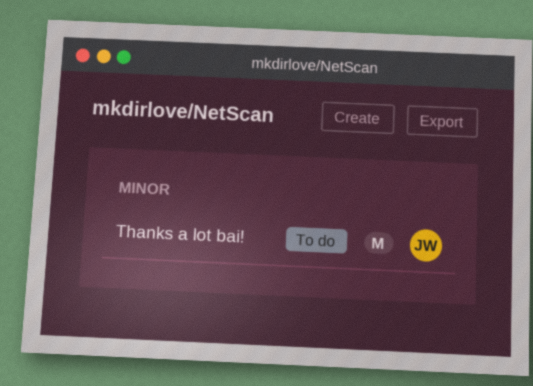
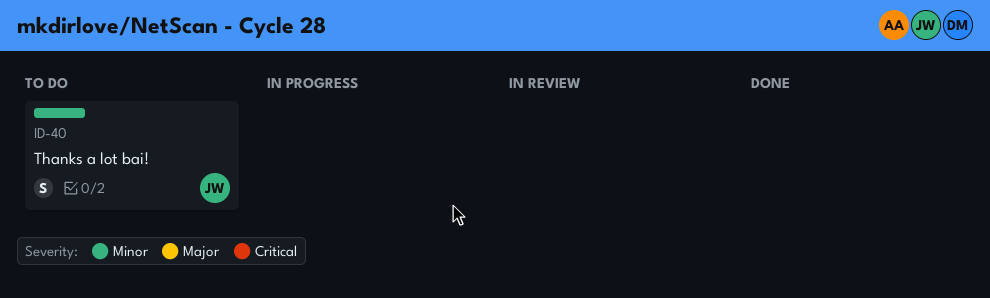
Thanks a lot bai!, estimate: M -> S

